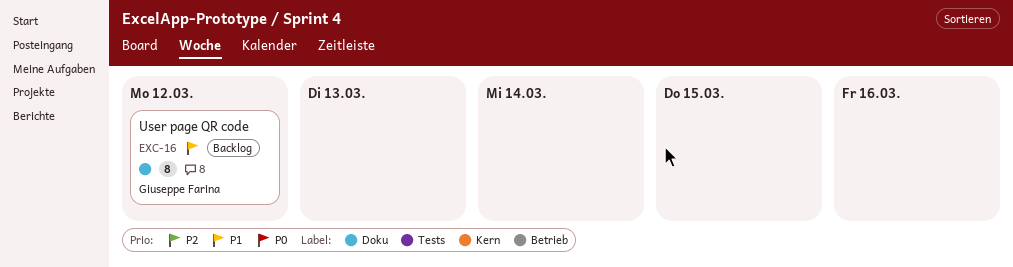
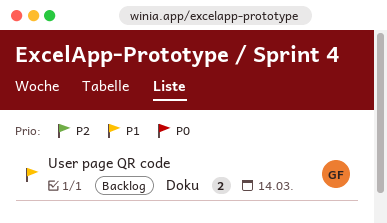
User page QR code, estimate: 8 -> 2
User page QR code, due: Mar 12 -> Mar 14

